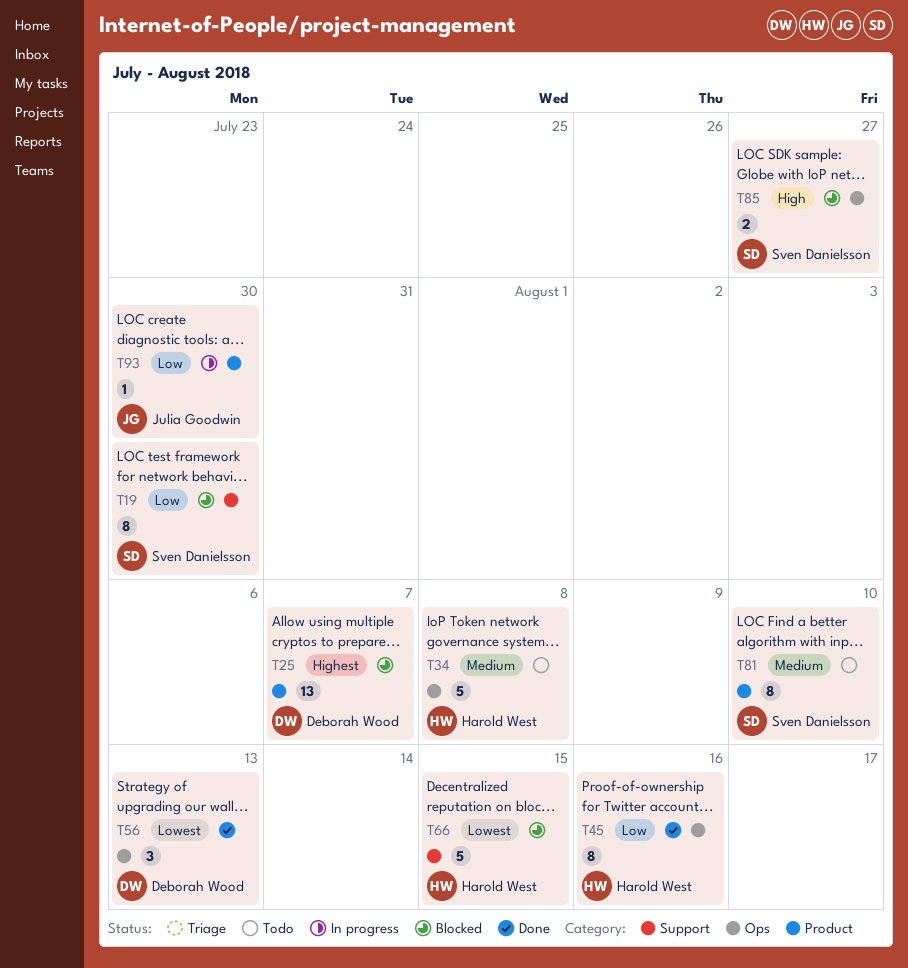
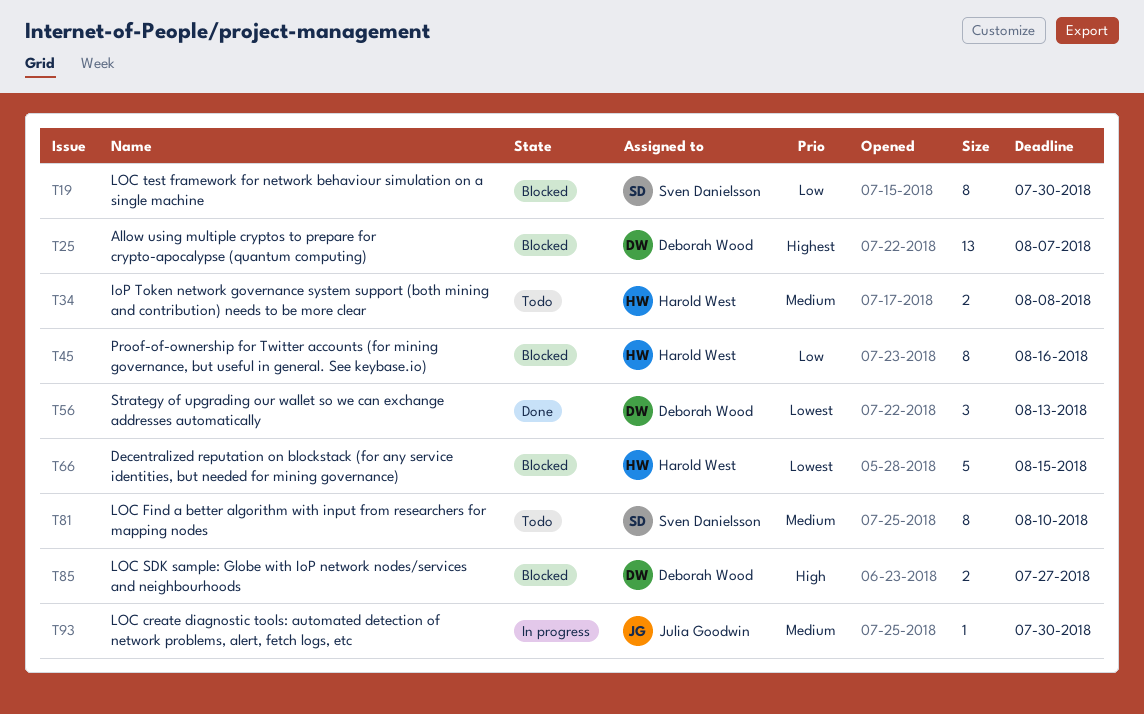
T34, estimate: 5 -> 2
T45, status: Done -> Blocked
T85, owner: Sven Danielsson -> Deborah Wood
T93, priority: Low -> Medium

